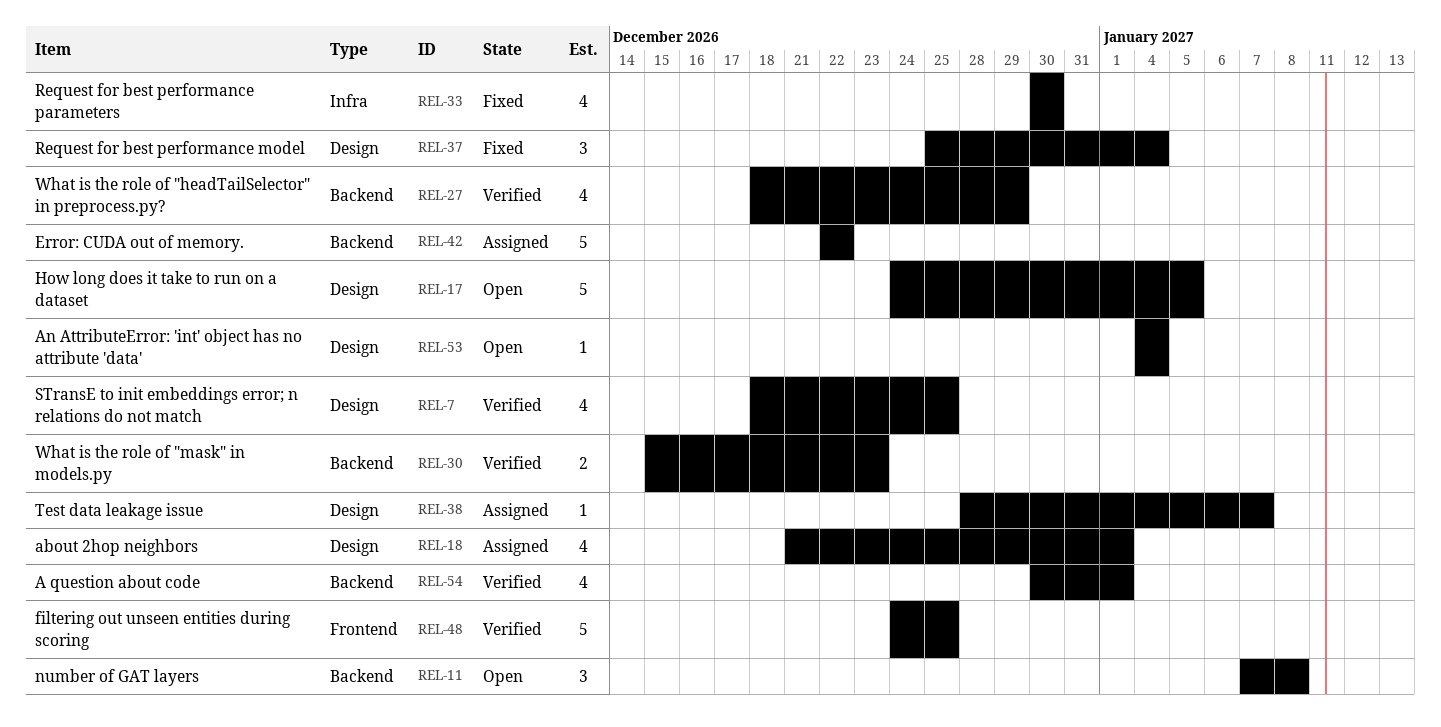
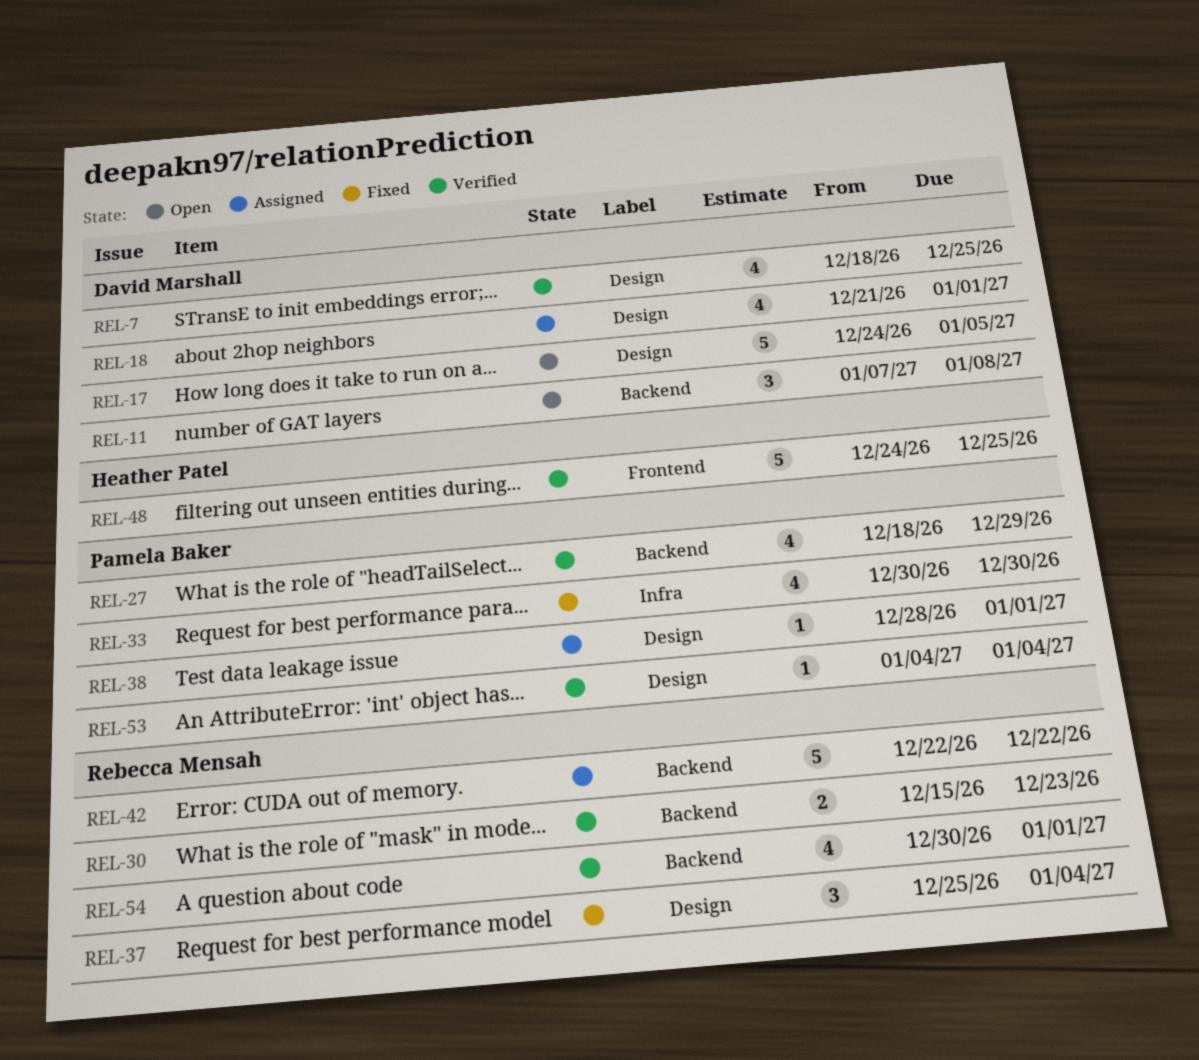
REL-38, due: Jan 7 -> Jan 1
REL-53, status: Open -> Verified

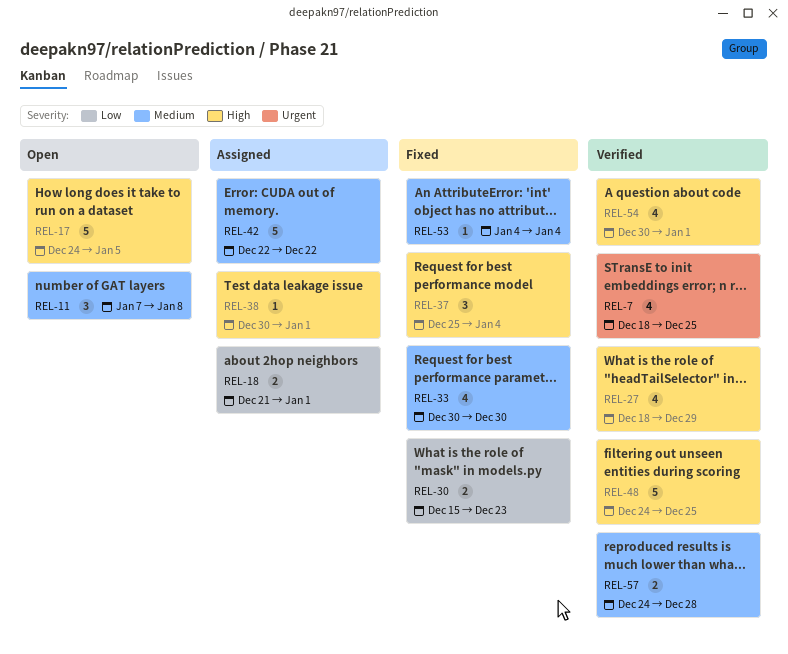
REL-18, estimate: 4 -> 2
REL-30, status: Verified -> Fixed
REL-38, start: Dec 28 -> Dec 30
REL-53, status: Verified -> Fixed
REL-57: none -> present

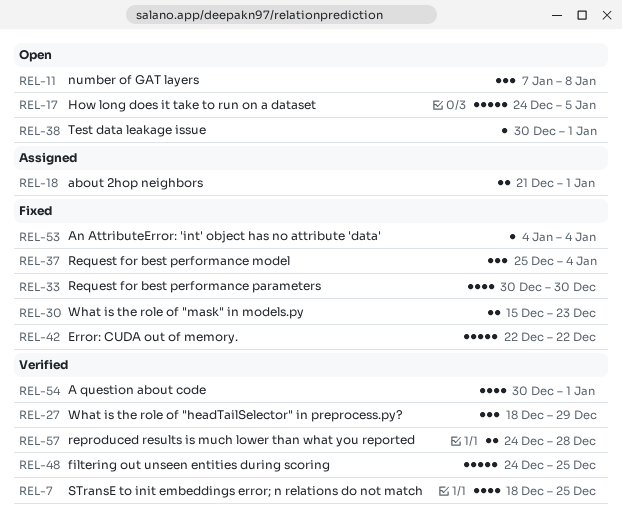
REL-27, estimate: 4 -> 3
REL-38, status: Assigned -> Open
REL-42, status: Assigned -> Fixed

